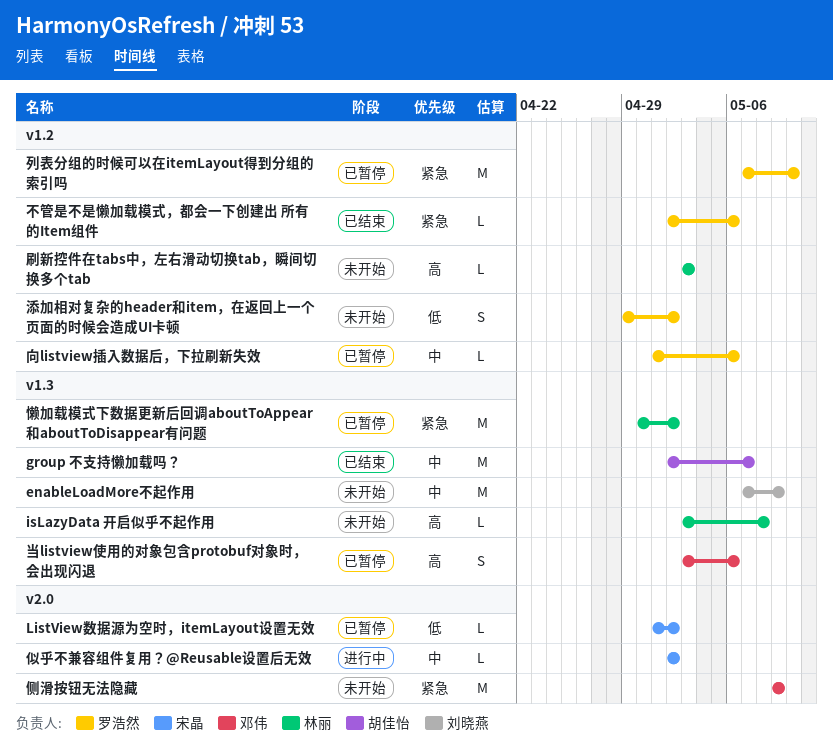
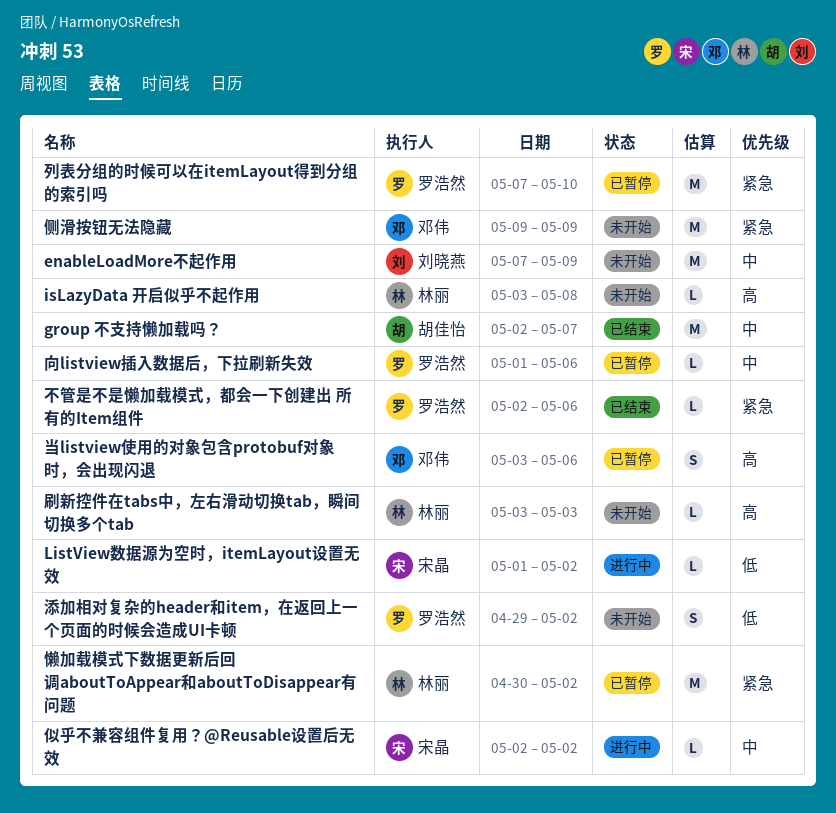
ListView数据源为空时，itemLayout设置无效, status: 已暂停 -> 进行中

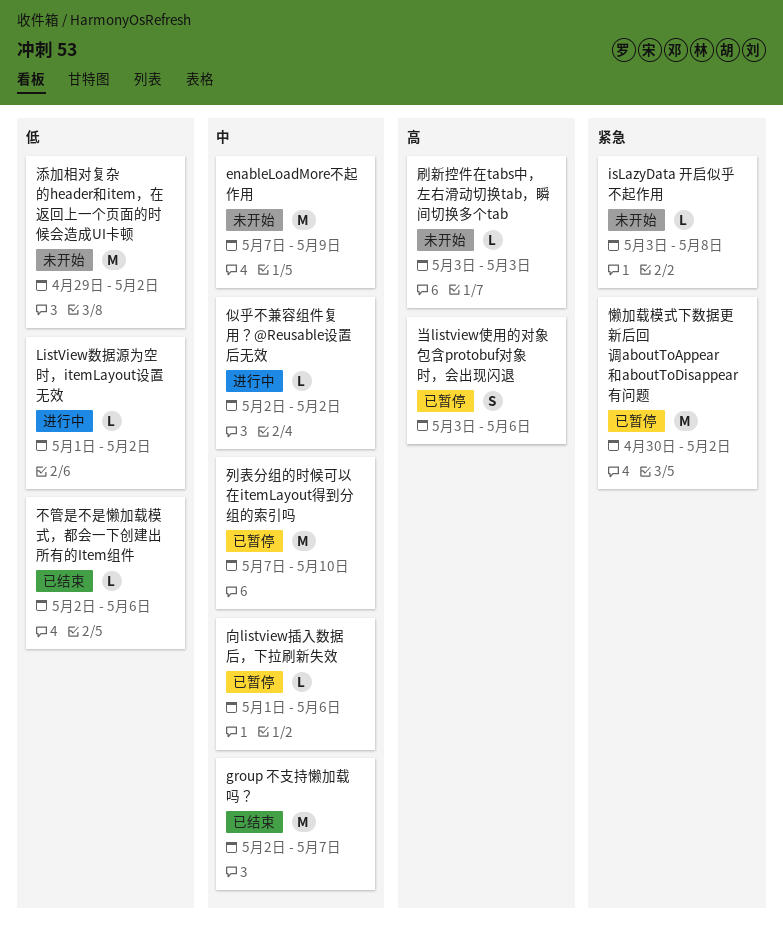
isLazyData 开启似乎不起作用, priority: 高 -> 紧急
不管是不是懒加载模式，都会一下创建出 所有的Item组件, priority: 紧急 -> 低
侧滑按钮无法隐藏: present -> none
列表分组的时候可以在itemLayout得到分组的索引吗, priority: 紧急 -> 中
添加相对复杂的header和item，在返回上一个页面的时候会造成UI卡顿, estimate: S -> M

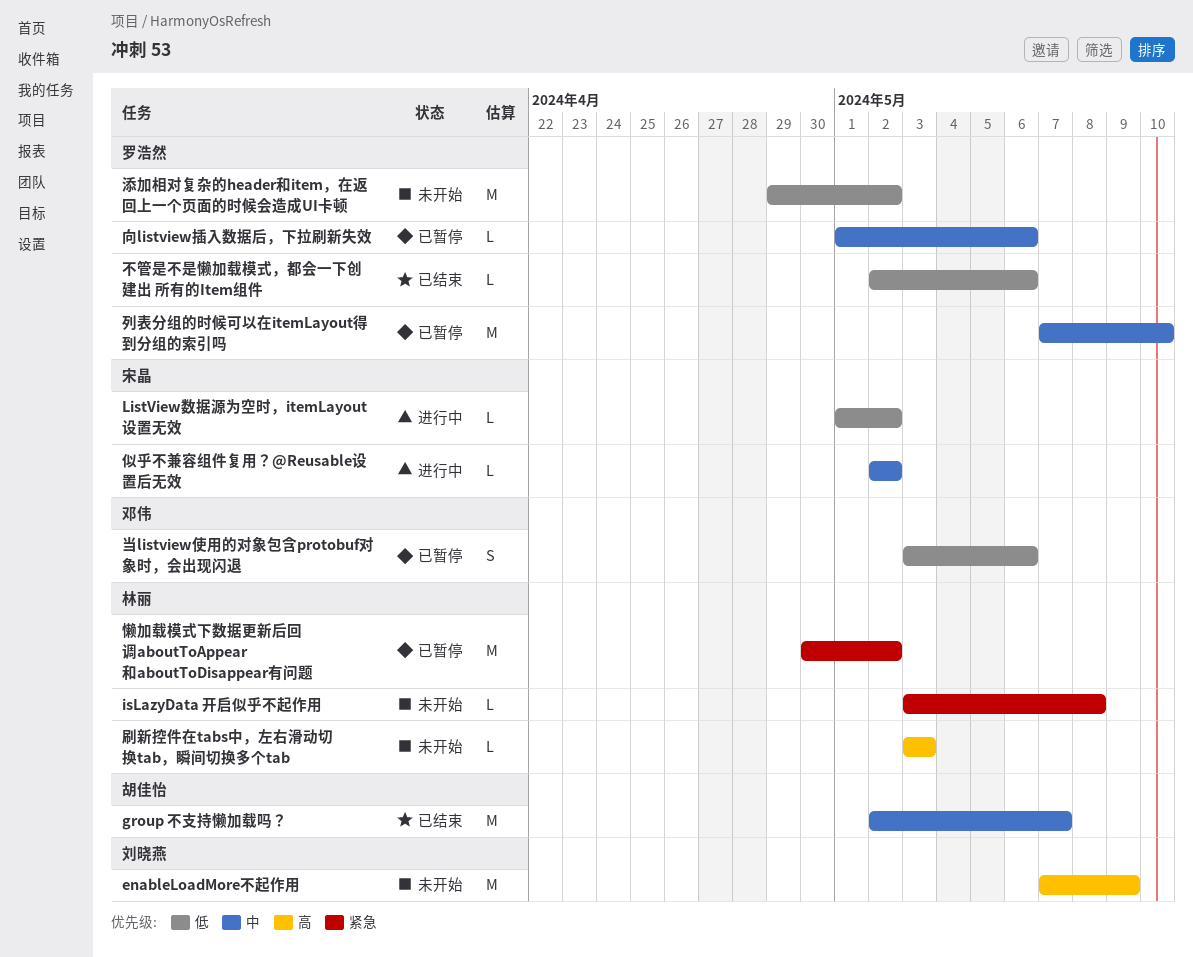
enableLoadMore不起作用, priority: 中 -> 高
当listview使用的对象包含protobuf对象时，会出现闪退, priority: 高 -> 低

